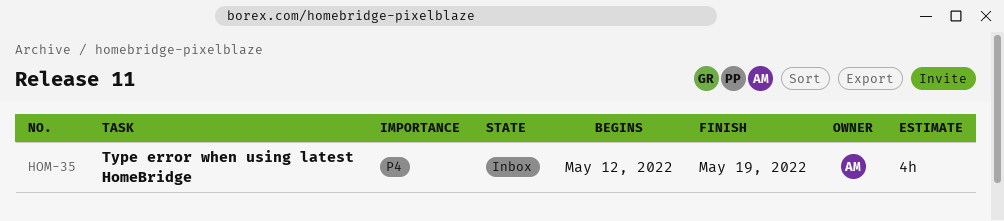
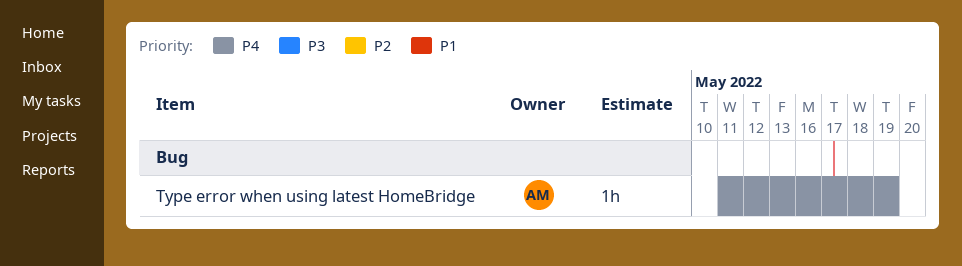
Type error when using latest HomeBridge, estimate: 4h -> 1h
Type error when using latest HomeBridge, start: May 12 -> May 11

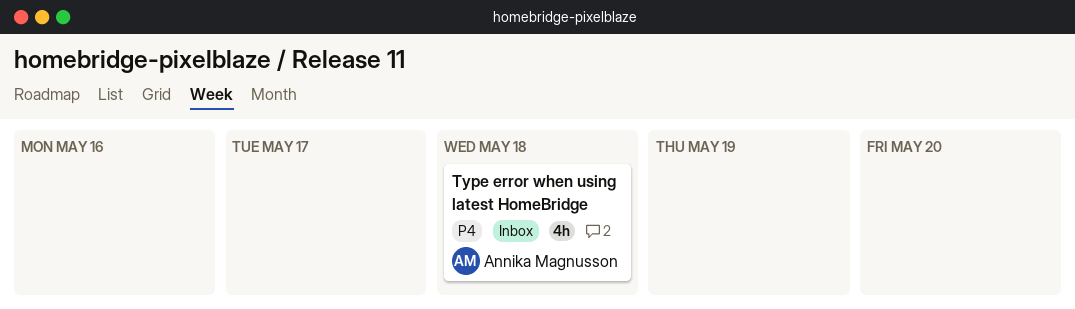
Type error when using latest HomeBridge, estimate: 1h -> 4h
Type error when using latest HomeBridge, due: May 19 -> May 18

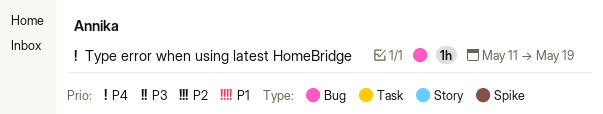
Type error when using latest HomeBridge, estimate: 4h -> 1h
Type error when using latest HomeBridge, due: May 18 -> May 19

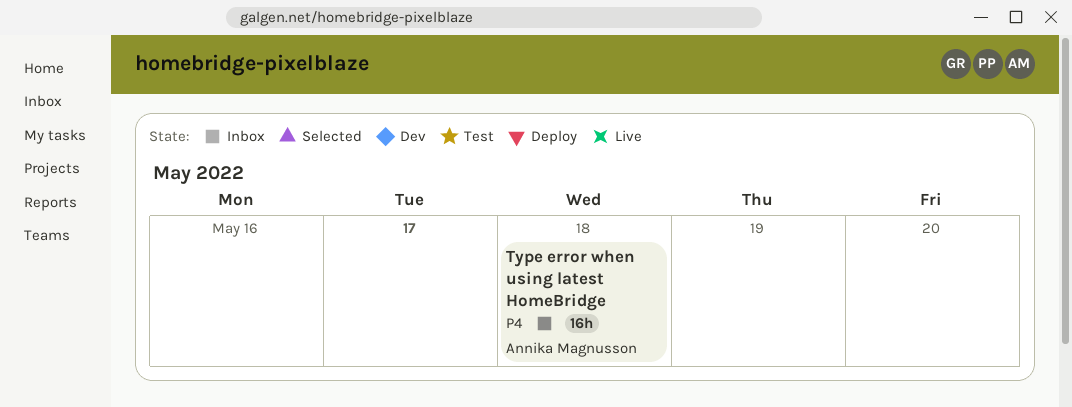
Type error when using latest HomeBridge, estimate: 1h -> 16h
Type error when using latest HomeBridge, due: May 19 -> May 18

